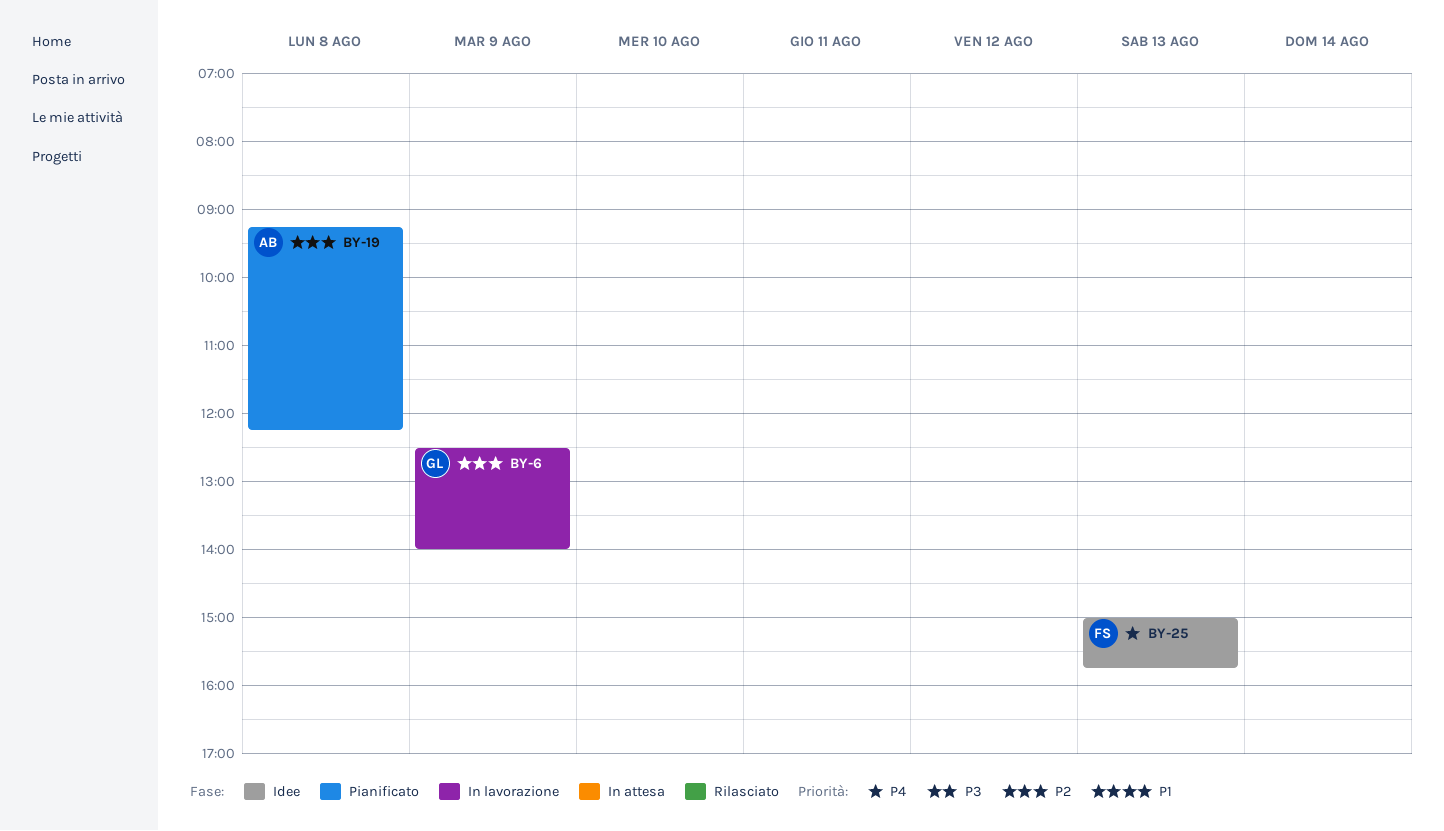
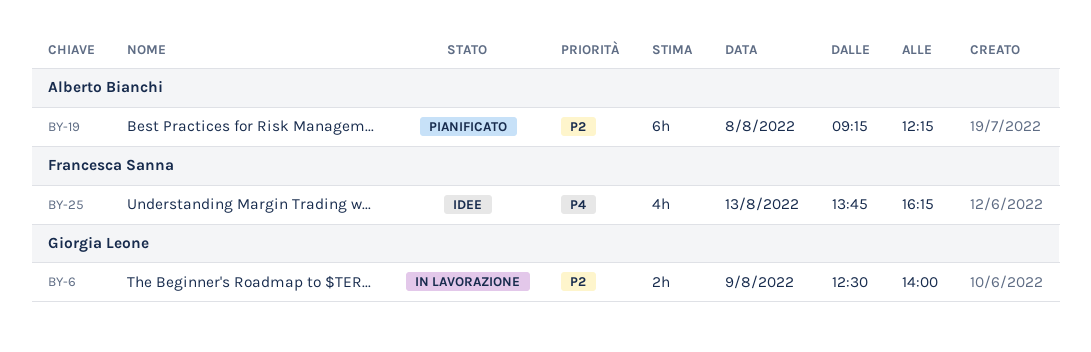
BY-25, begins: 15:00 -> 13:45
BY-25, ends: 15:45 -> 16:15

